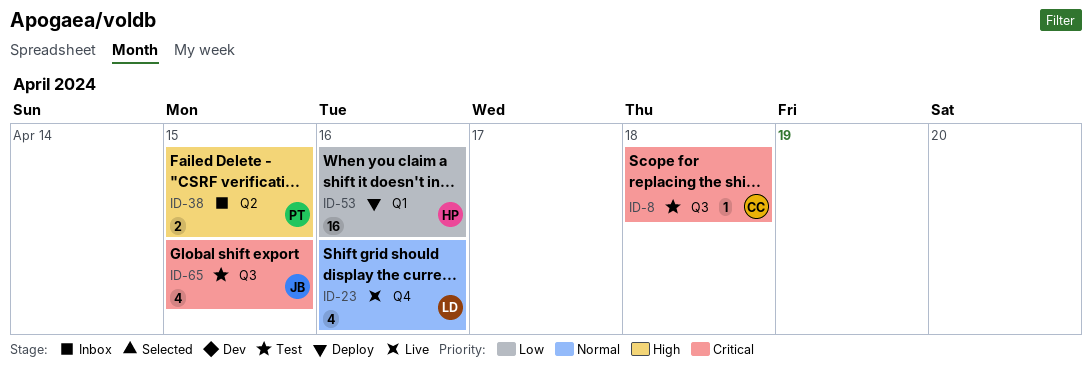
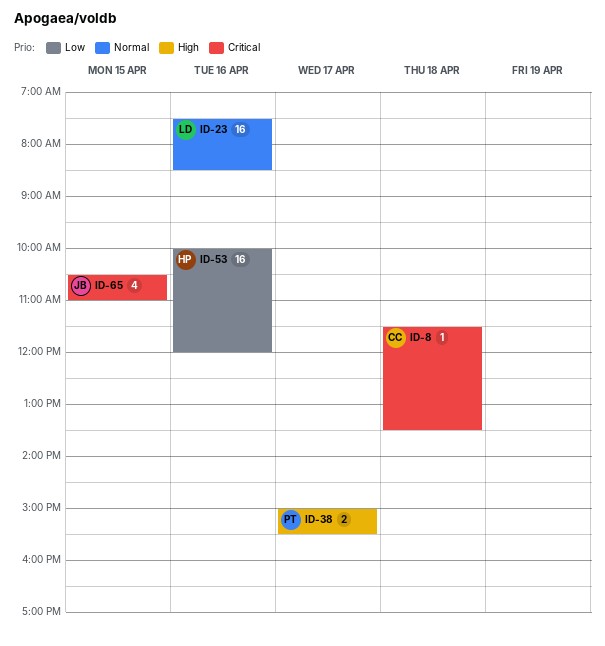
ID-23, estimate: 4 -> 16
ID-38, day: Apr 15 -> Apr 17

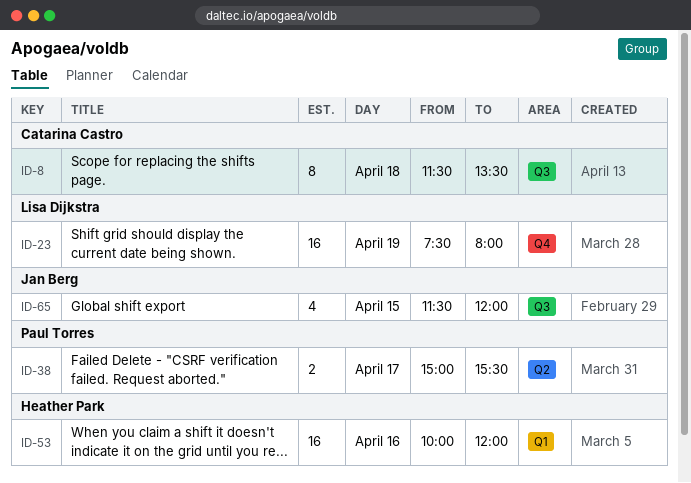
ID-8, estimate: 1 -> 8
ID-23, day: Apr 16 -> Apr 19
ID-23, ends: 08:30 -> 08:00
ID-65, begins: 10:30 -> 11:30
ID-65, ends: 11:00 -> 12:00

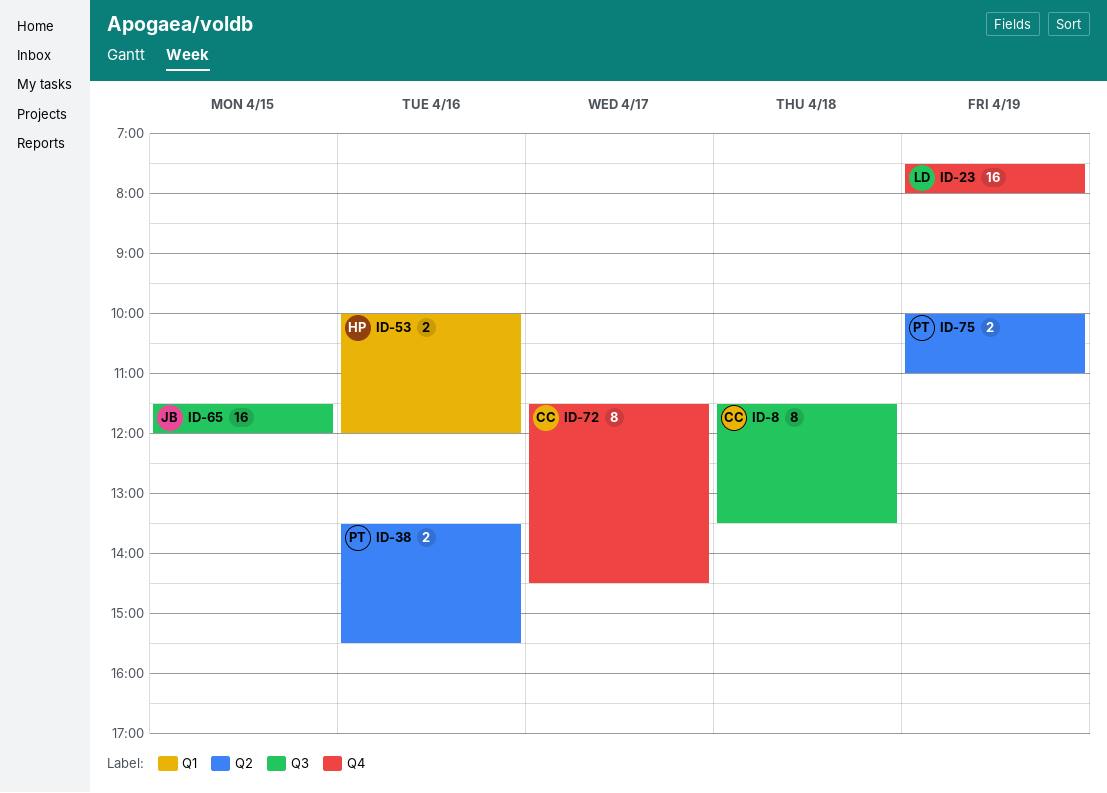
ID-38, day: Apr 17 -> Apr 16
ID-38, begins: 15:00 -> 13:30
ID-53, estimate: 16 -> 2
ID-65, estimate: 4 -> 16
ID-72: none -> present
ID-75: none -> present

